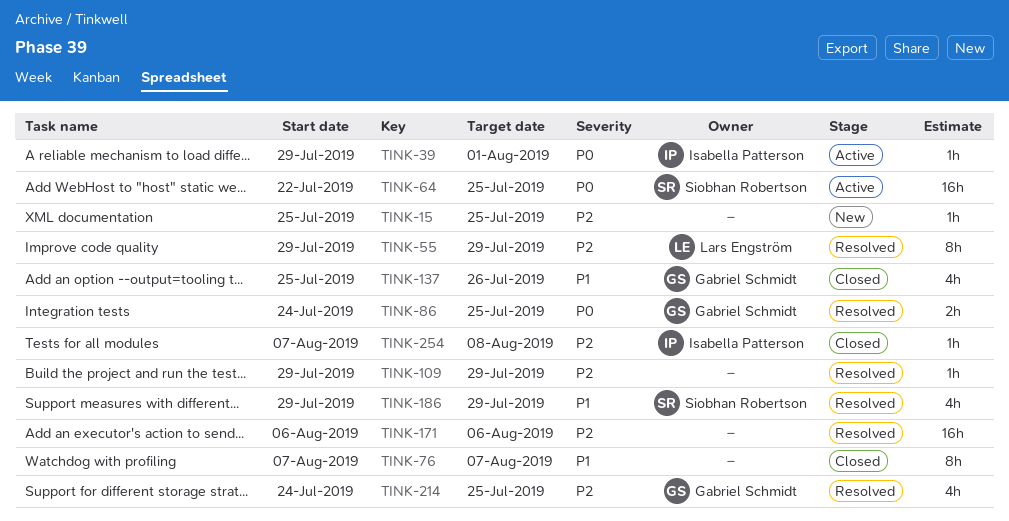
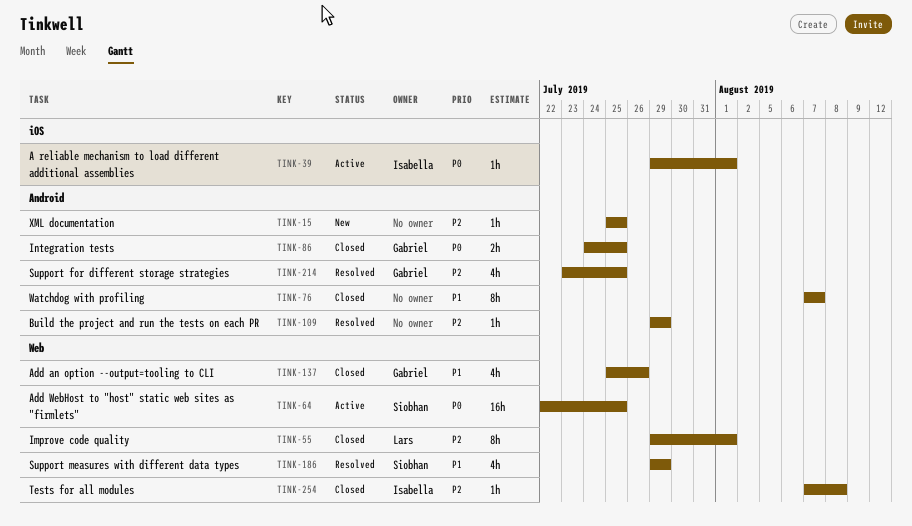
TINK-55, status: Resolved -> Closed
TINK-55, due: Jul 29 -> Aug 1
TINK-86, status: Resolved -> Closed
TINK-171: present -> none
TINK-214, start: Jul 24 -> Jul 23

